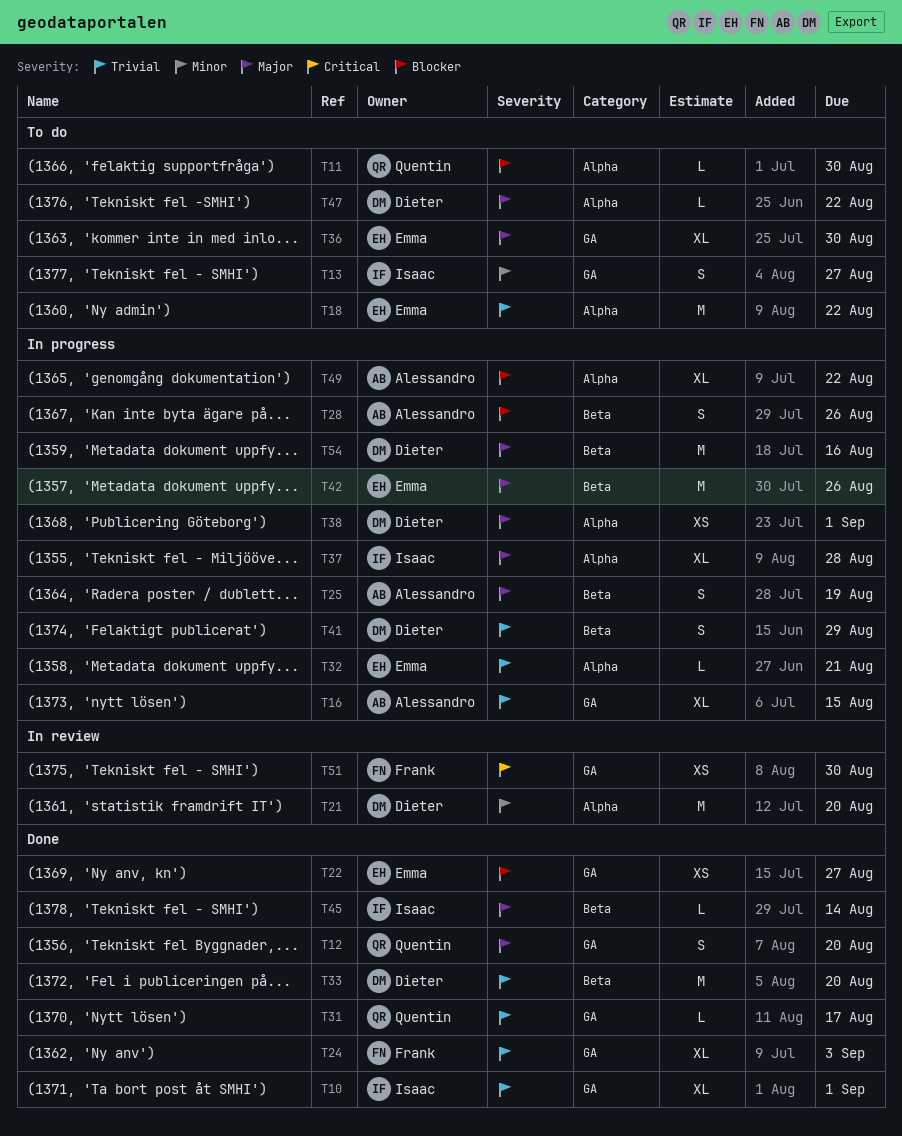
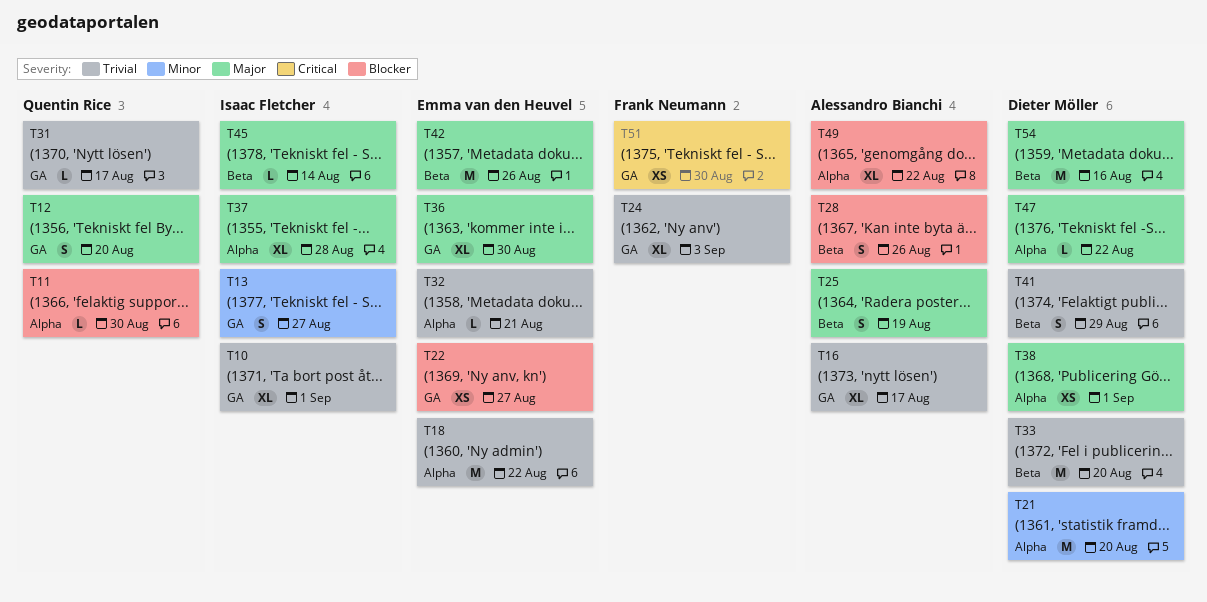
T16, due: Aug 15 -> Aug 17

